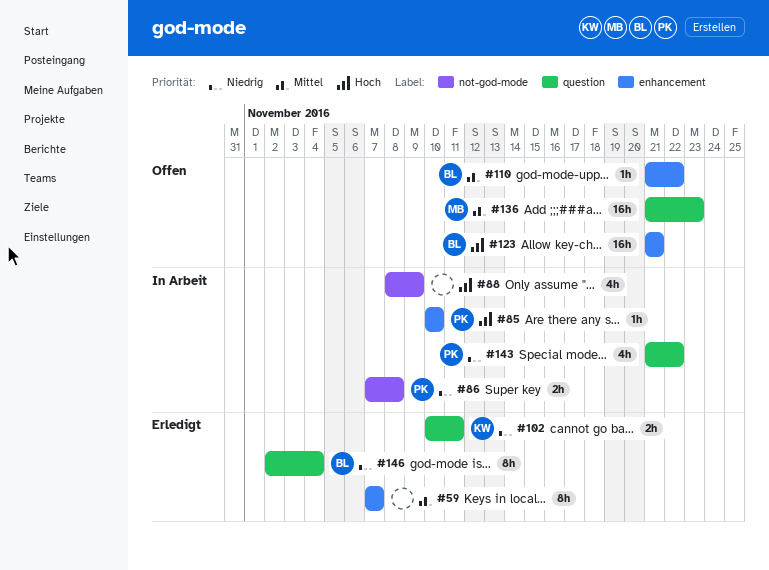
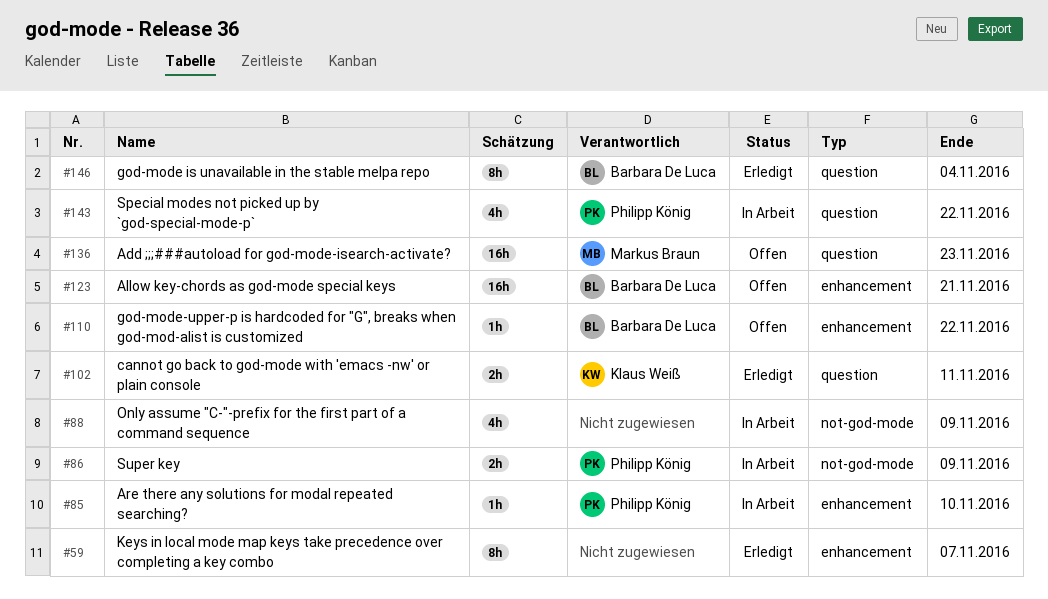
#86, due: Nov 8 -> Nov 9

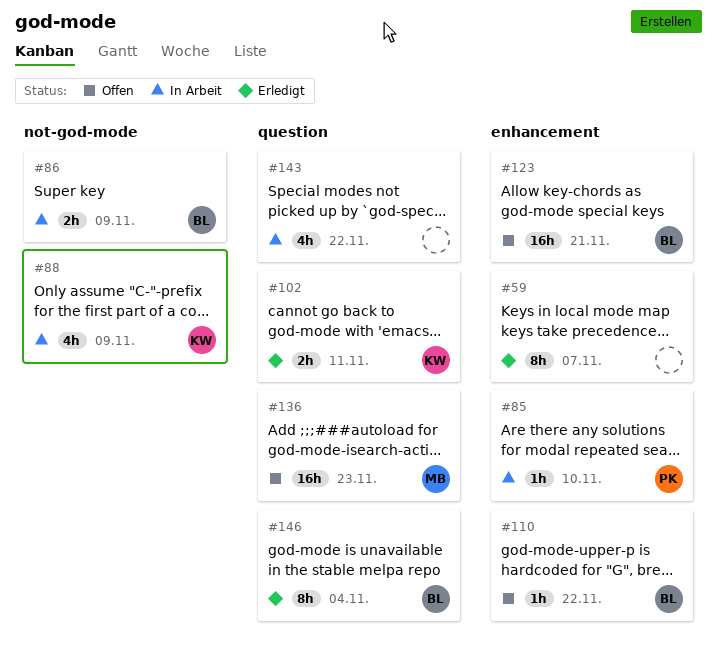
#86, owner: Philipp König -> Barbara De Luca
#88, owner: none -> Klaus Weiß
#143, owner: Philipp König -> none

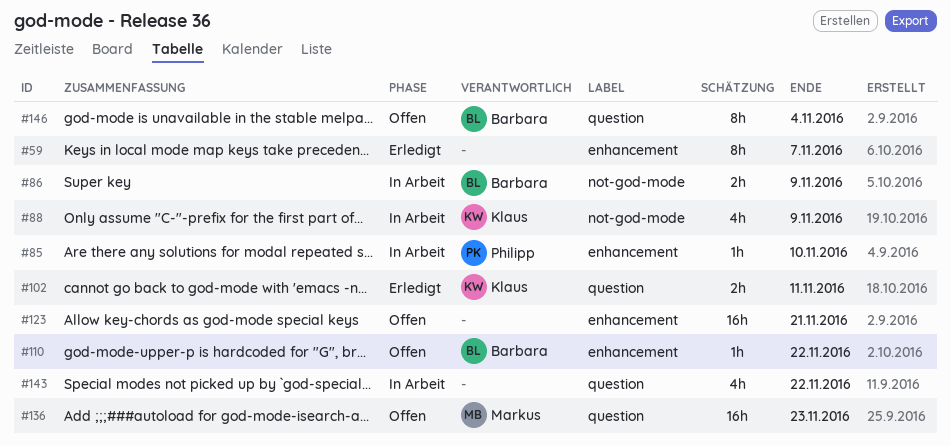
#123, owner: Barbara -> none
#146, status: Erledigt -> Offen

